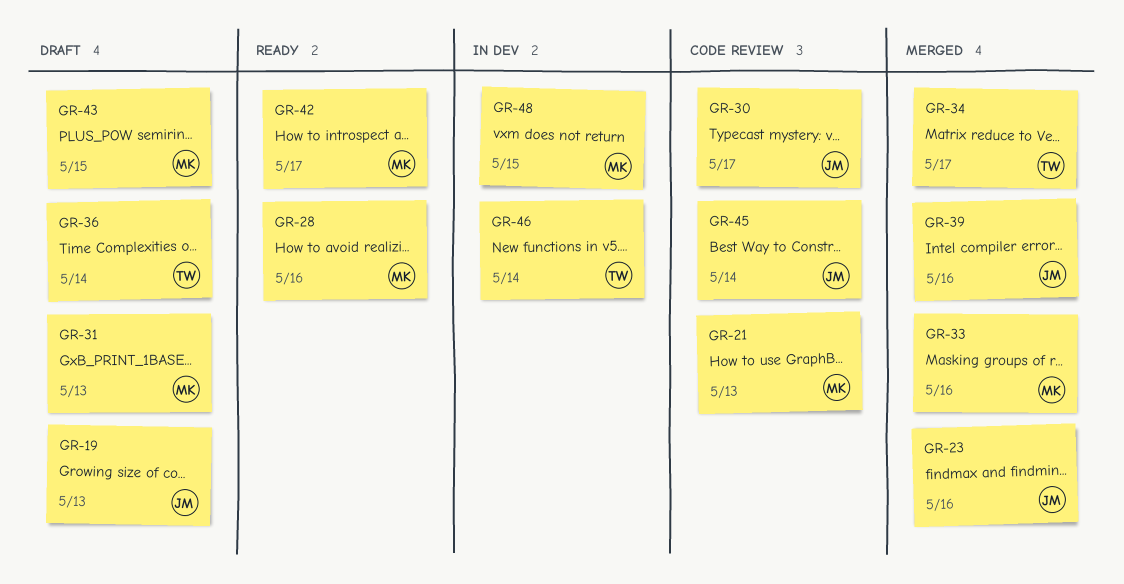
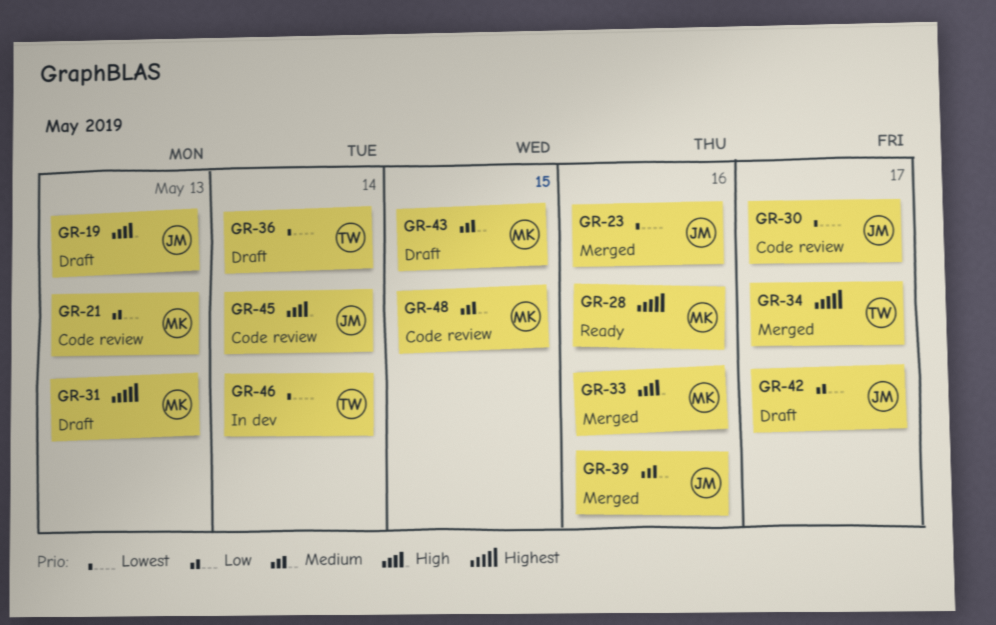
GR-42, status: Ready -> Draft
GR-42, owner: MK -> JM
GR-48, status: In dev -> Code review

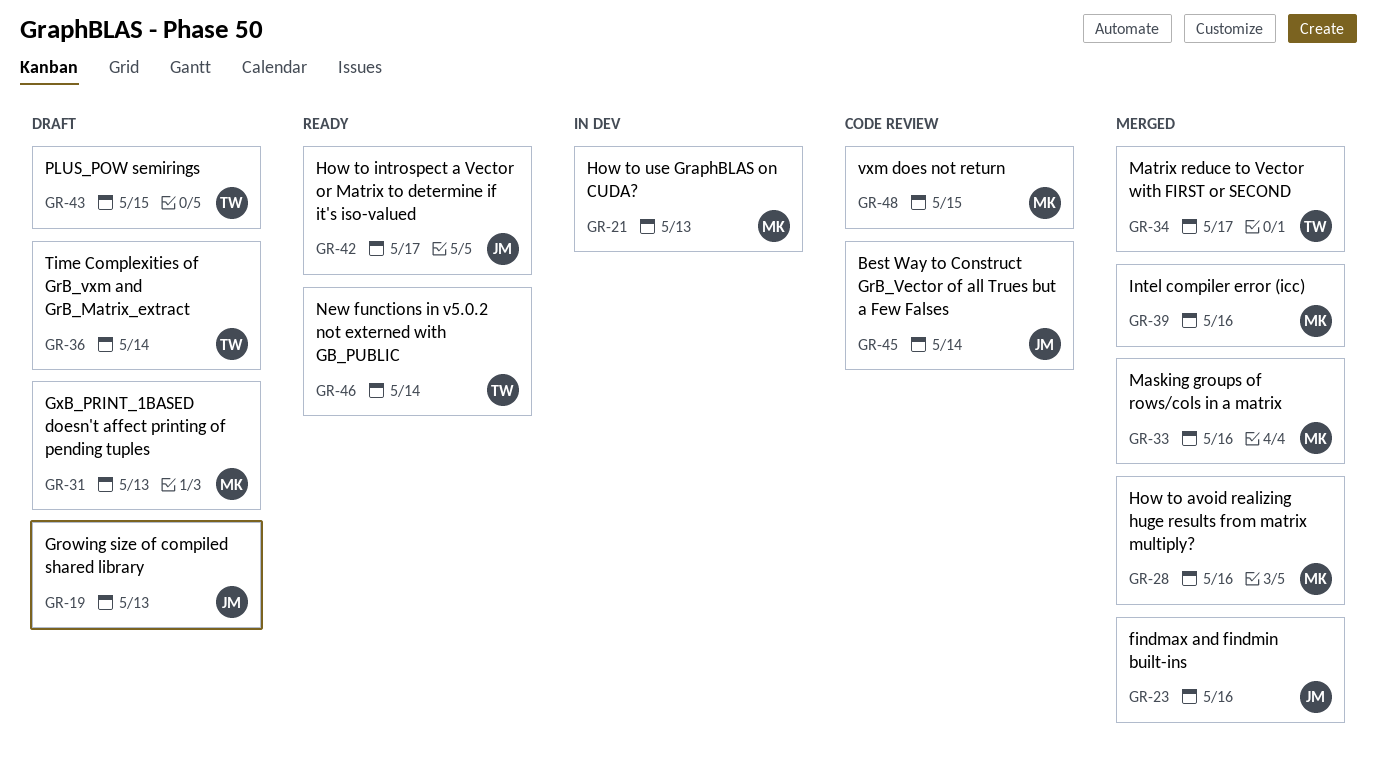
GR-21, status: Code review -> In dev
GR-28, status: Ready -> Merged
GR-30: present -> none
GR-39, owner: JM -> MK
GR-42, status: Draft -> Ready
GR-43, owner: MK -> TW
GR-46, status: In dev -> Ready

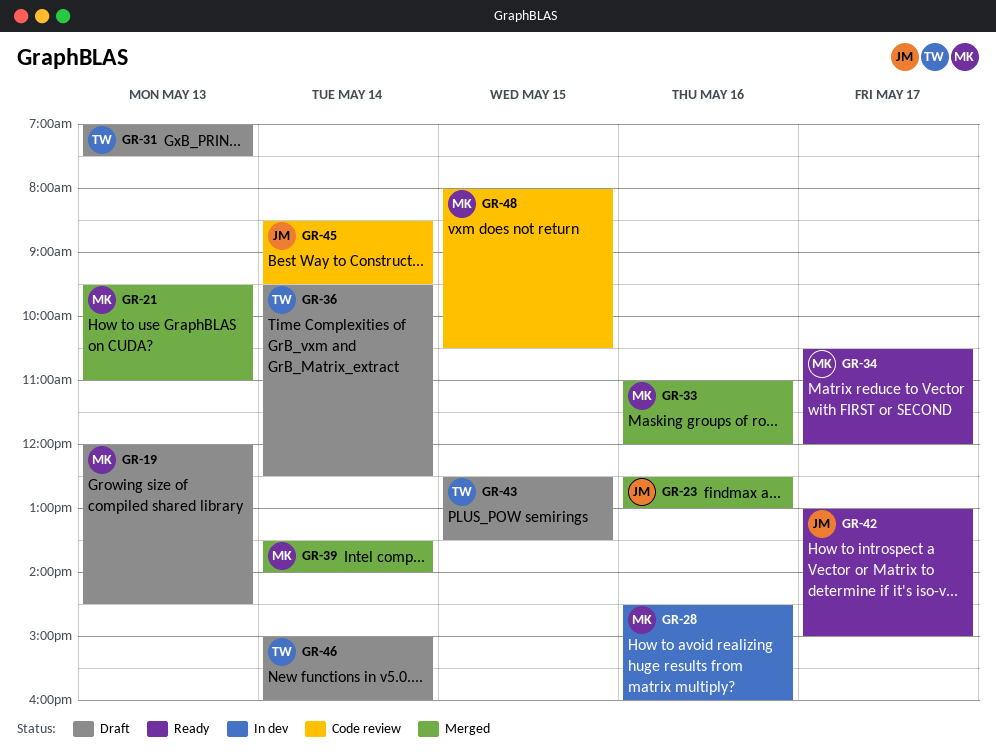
GR-19, owner: JM -> MK
GR-21, status: In dev -> Merged
GR-28, status: Merged -> In dev
GR-31, owner: MK -> TW
GR-34, status: Merged -> Ready
GR-34, owner: TW -> MK
GR-39, day: May 16 -> May 14
GR-46, status: Ready -> Draft

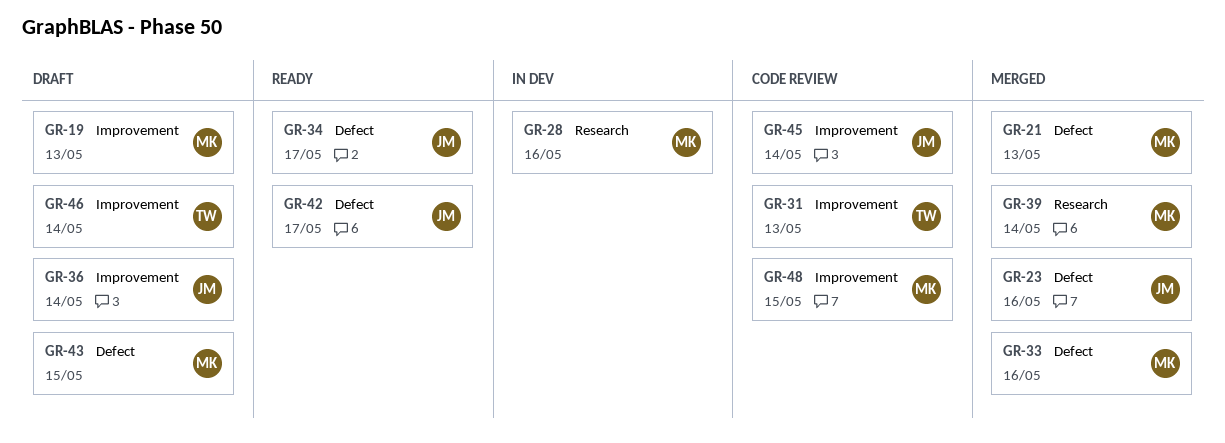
GR-31, status: Draft -> Code review
GR-34, owner: MK -> JM
GR-36, owner: TW -> JM
GR-43, owner: TW -> MK

